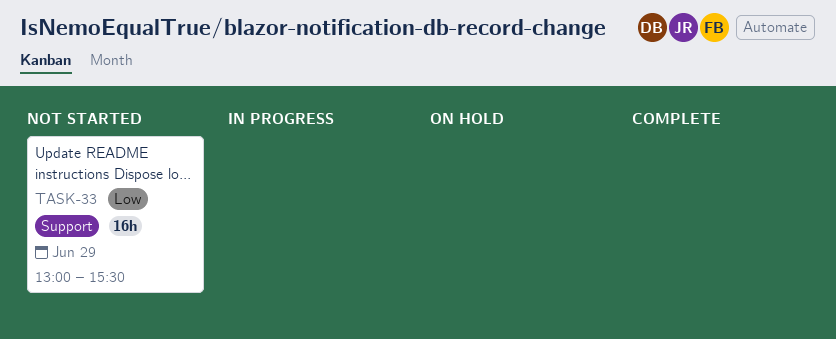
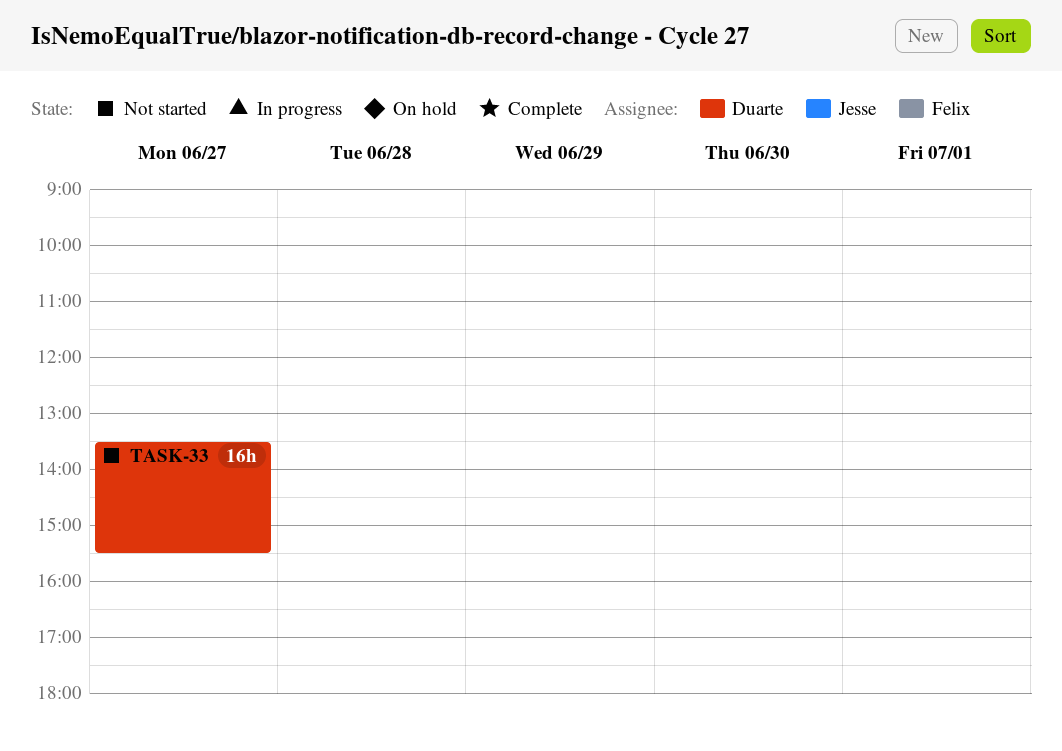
TASK-33, day: Jun 29 -> Jun 27
TASK-33, begins: 13:00 -> 13:30

